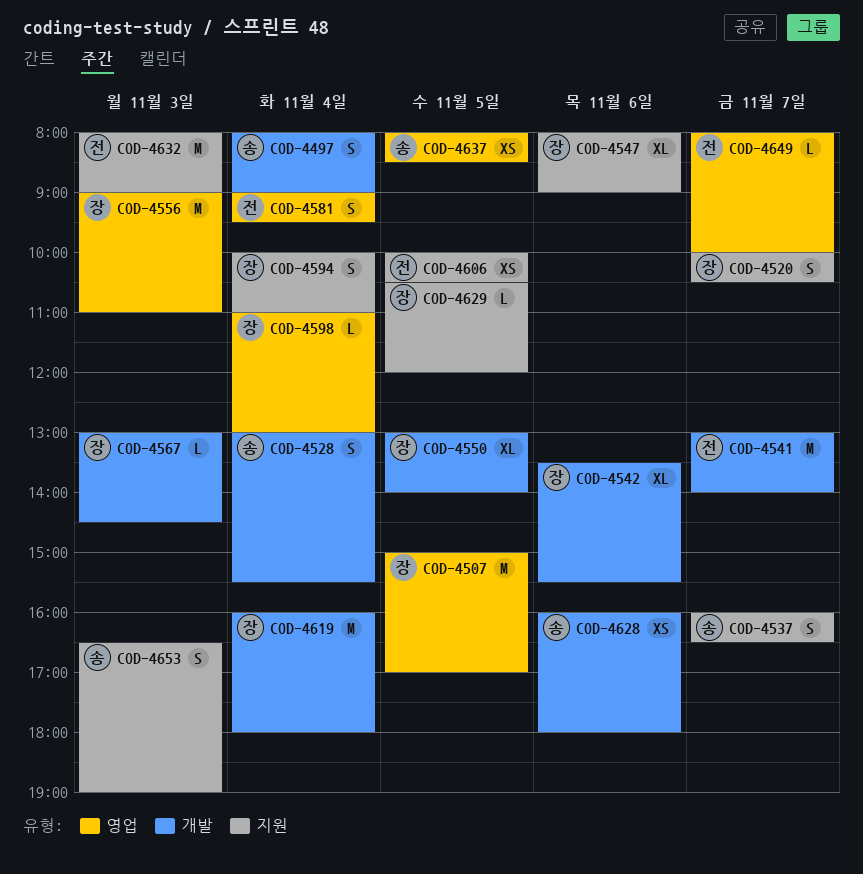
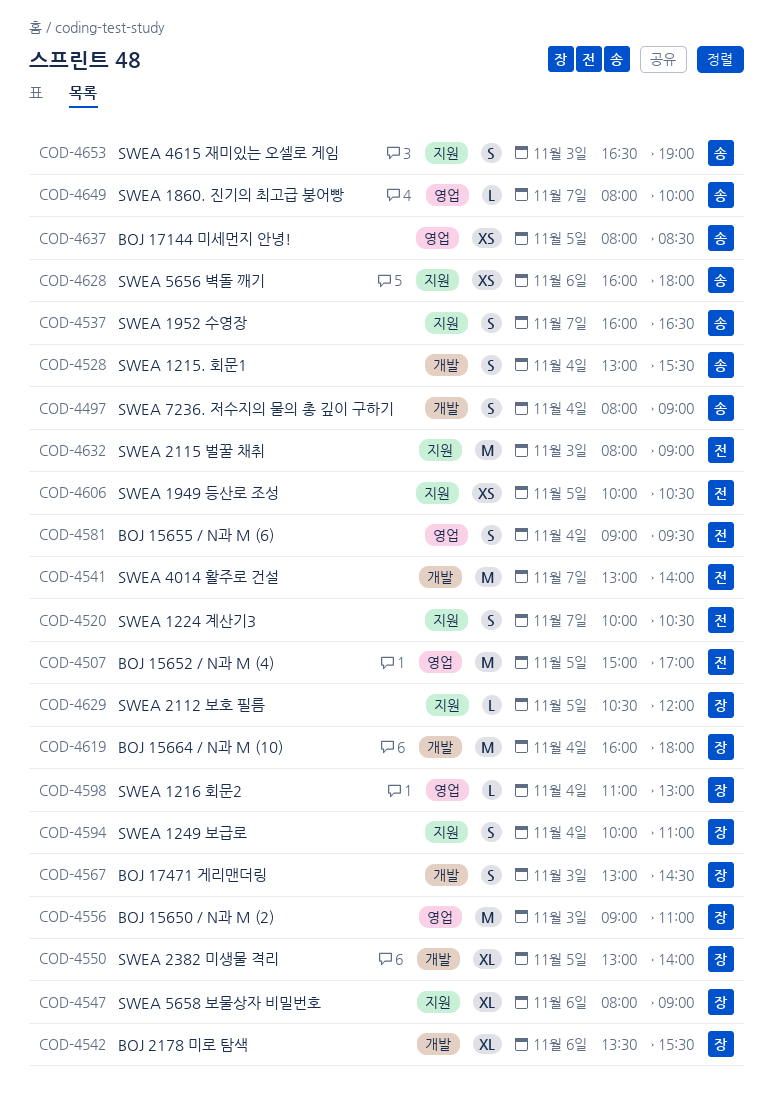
COD-4507, owner: 장 -> 전
COD-4520, owner: 장 -> 전
COD-4567, estimate: L -> S
COD-4628, label: 개발 -> 지원
COD-4649, owner: 전 -> 송

